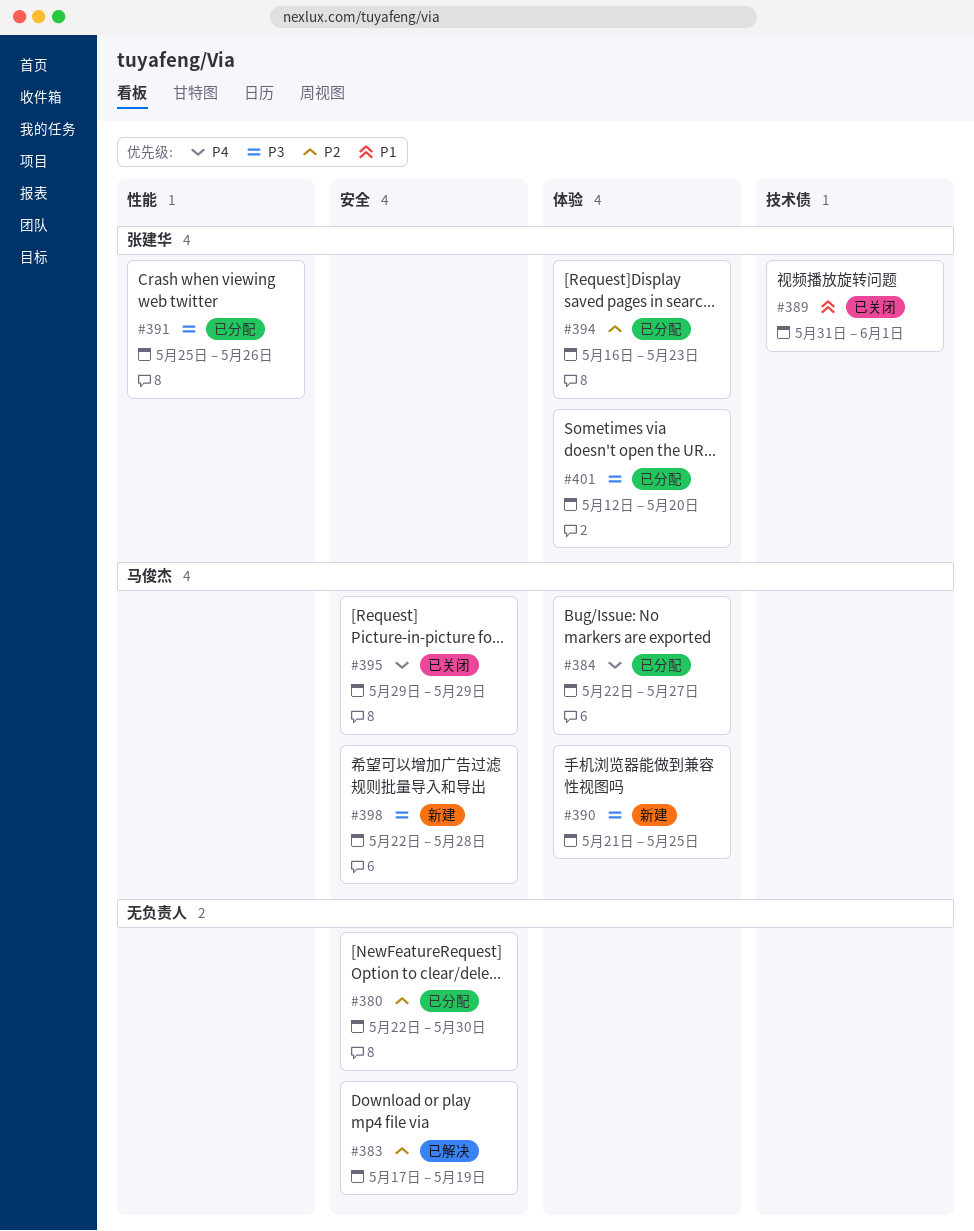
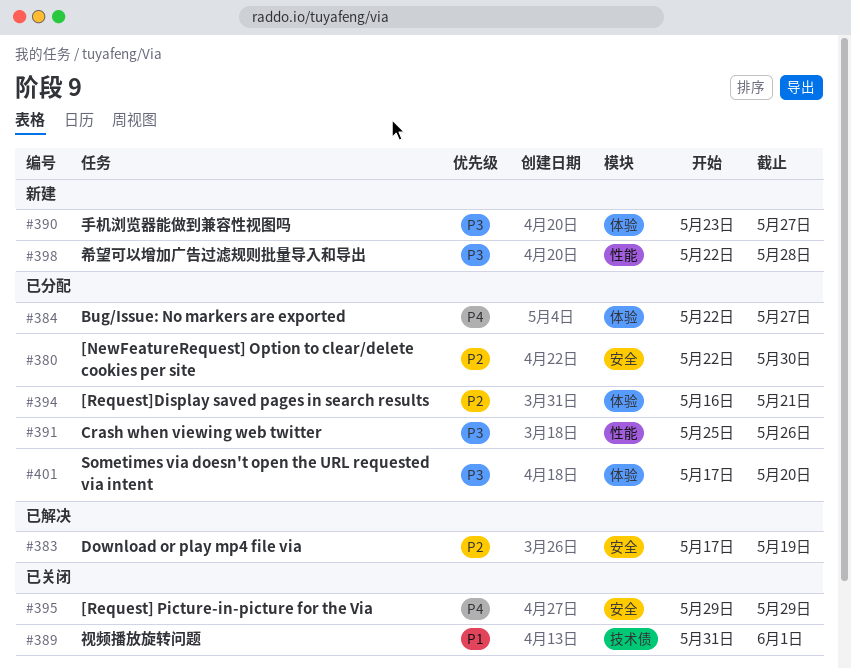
#390, start: May 21 -> May 23
#390, due: May 25 -> May 27
#394, due: May 23 -> May 21
#398, label: 安全 -> 性能
#401, start: May 12 -> May 17

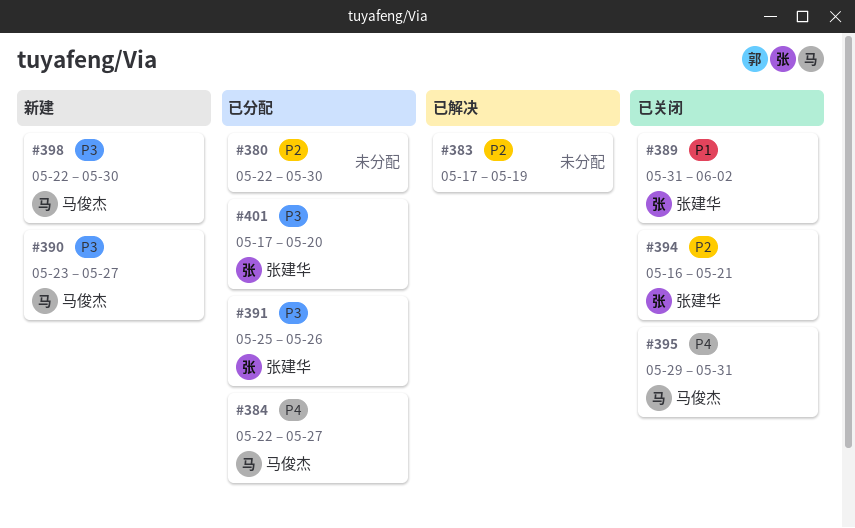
#389, due: Jun 1 -> Jun 2
#394, status: 已分配 -> 已关闭
#395, due: May 29 -> May 31
#398, due: May 28 -> May 30

